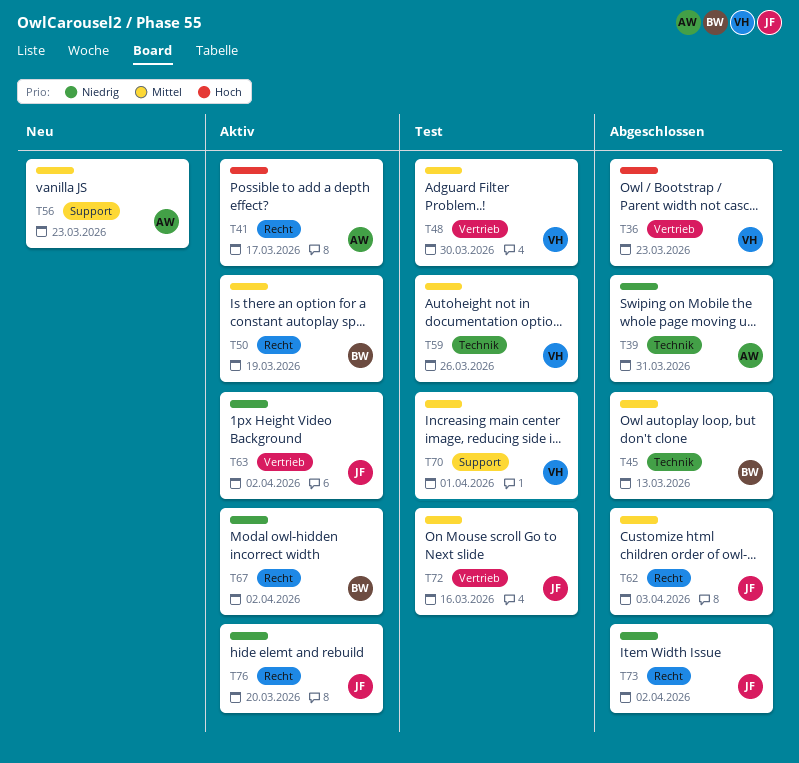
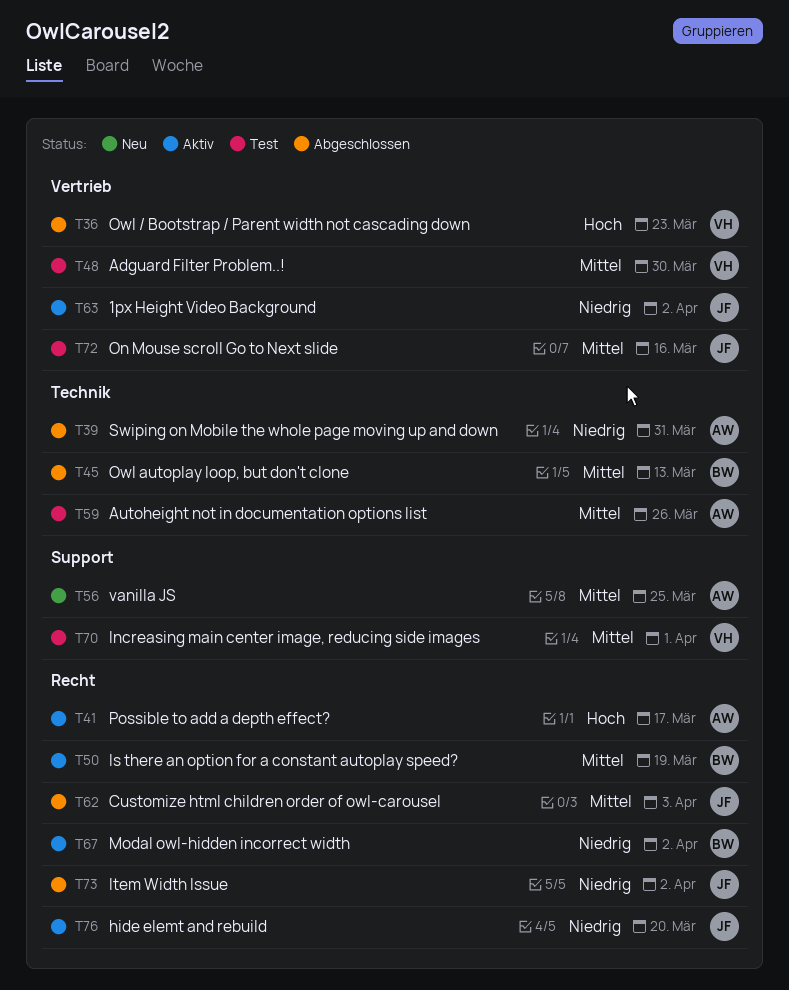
T56, due: Mar 23 -> Mar 25
T59, owner: VH -> AW

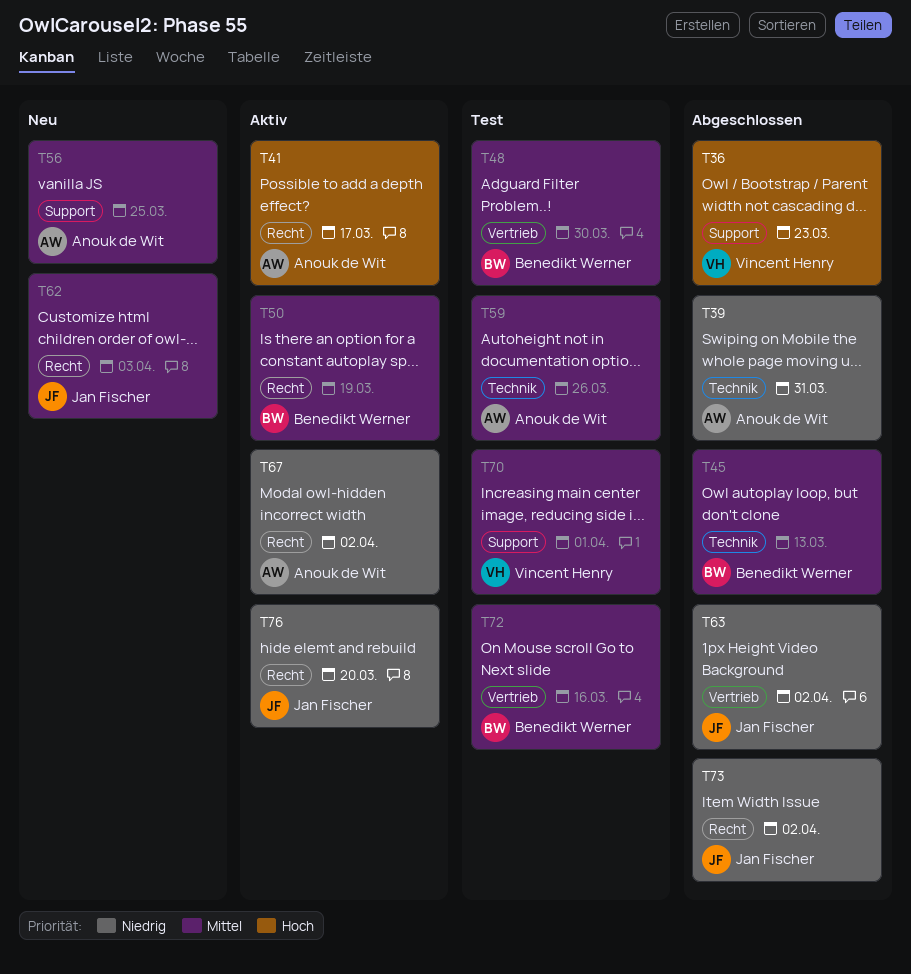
T36, label: Vertrieb -> Support
T48, owner: Vincent Henry -> Benedikt Werner
T62, status: Abgeschlossen -> Neu
T63, status: Aktiv -> Abgeschlossen
T67, owner: Benedikt Werner -> Anouk de Wit
T72, owner: Jan Fischer -> Benedikt Werner

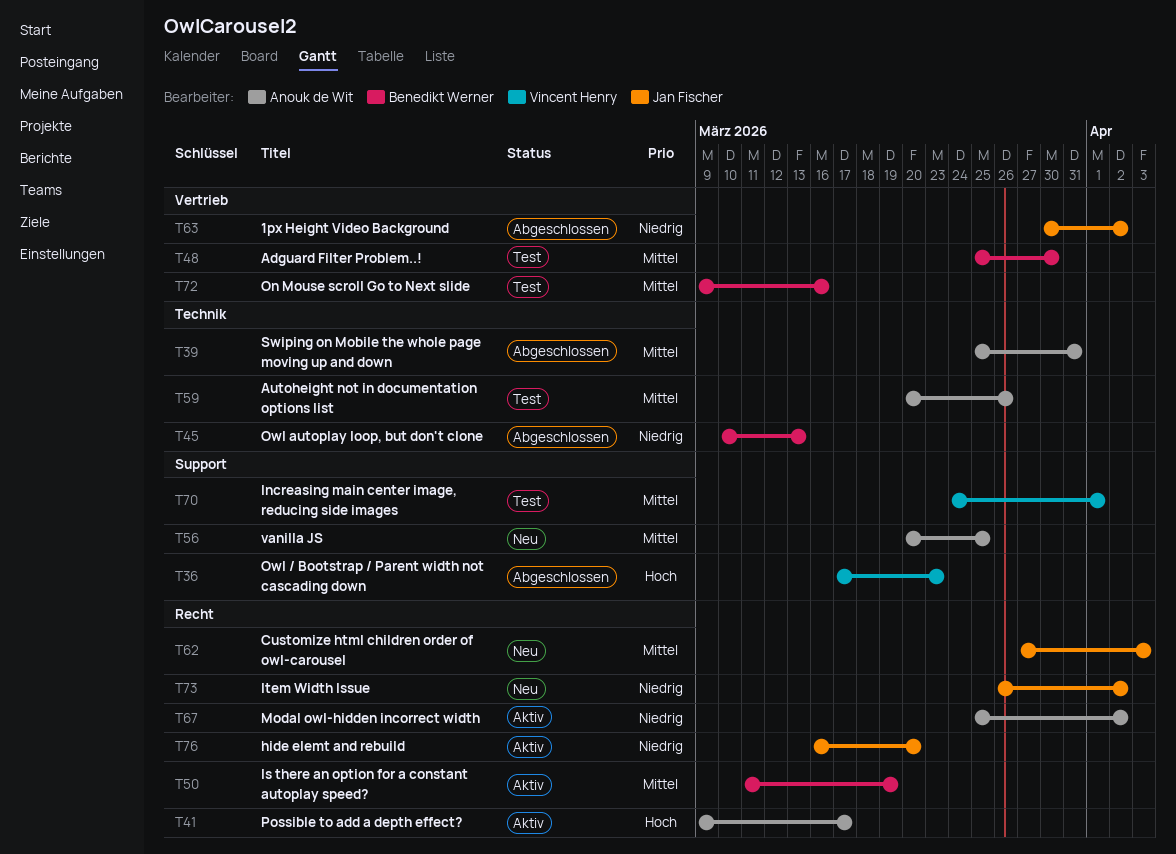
T39, priority: Niedrig -> Mittel
T45, priority: Mittel -> Niedrig
T73, status: Abgeschlossen -> Neu

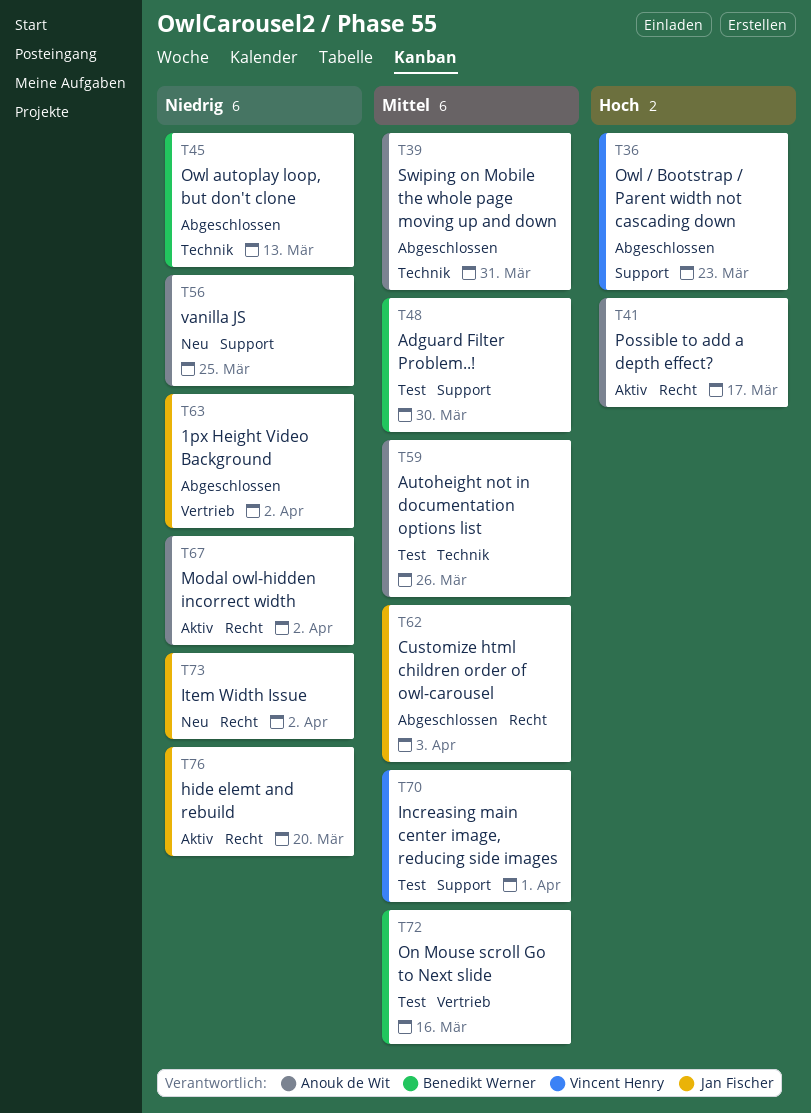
T48, label: Vertrieb -> Support
T50: present -> none
T56, priority: Mittel -> Niedrig
T62, status: Neu -> Abgeschlossen

